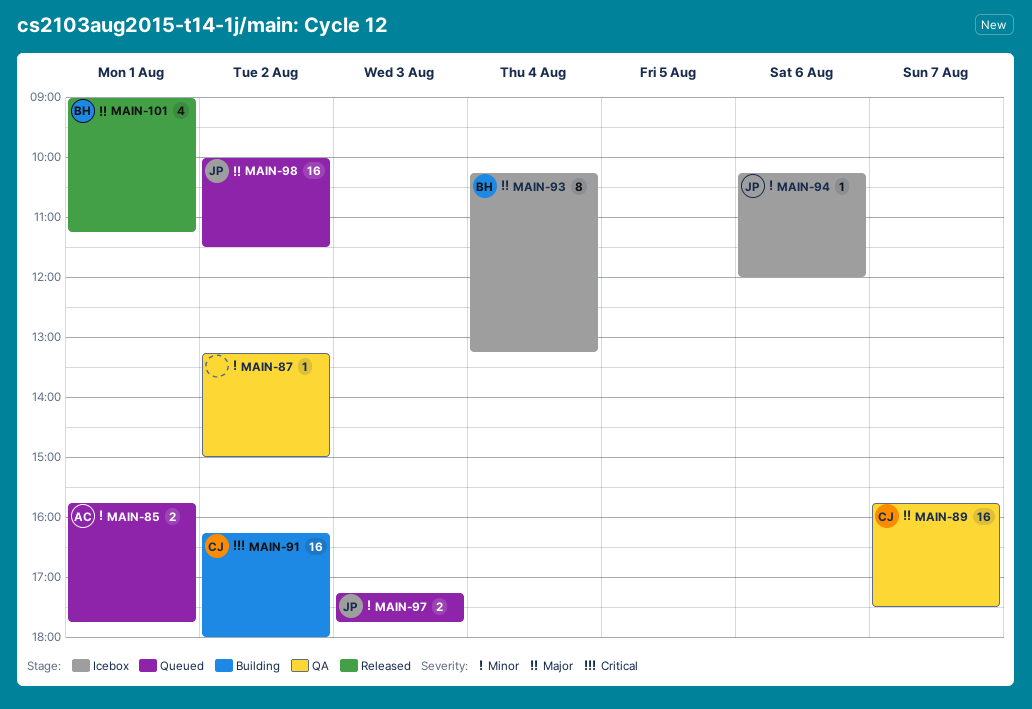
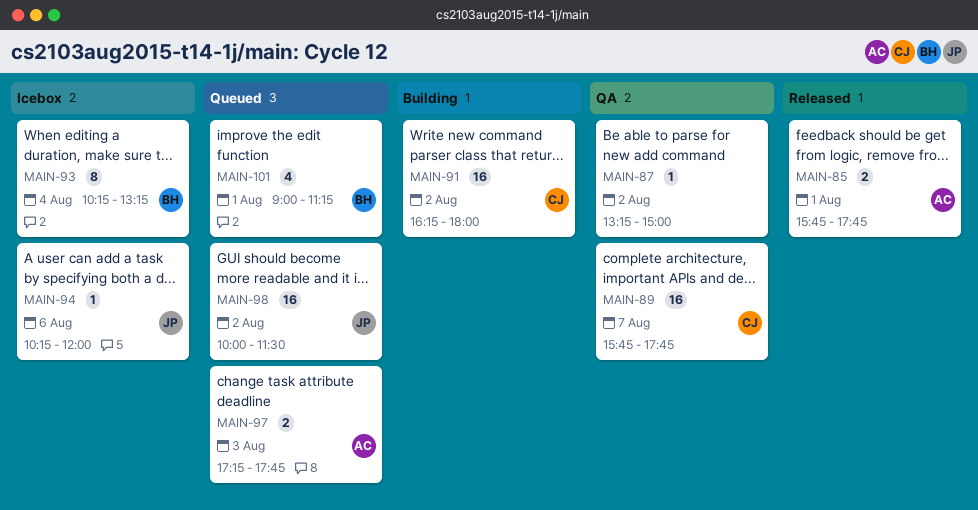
MAIN-85, status: Queued -> Released
MAIN-89, ends: 17:30 -> 17:45
MAIN-97, owner: JP -> AC
MAIN-101, status: Released -> Queued

